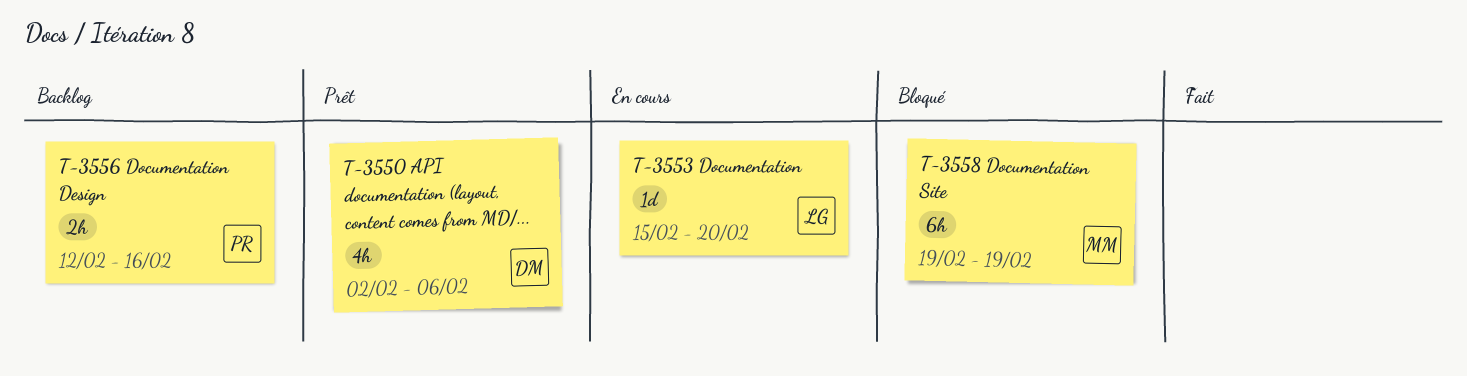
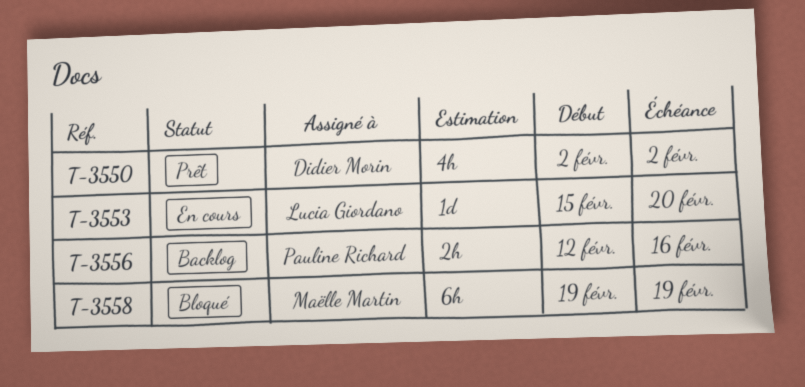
T-3550, due: Feb 6 -> Feb 2

